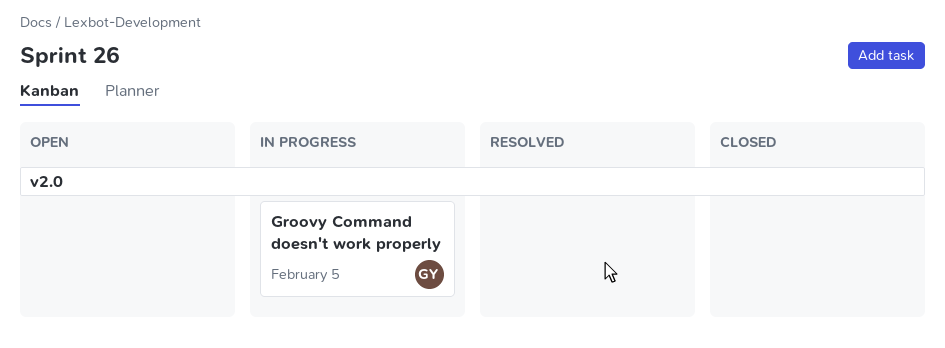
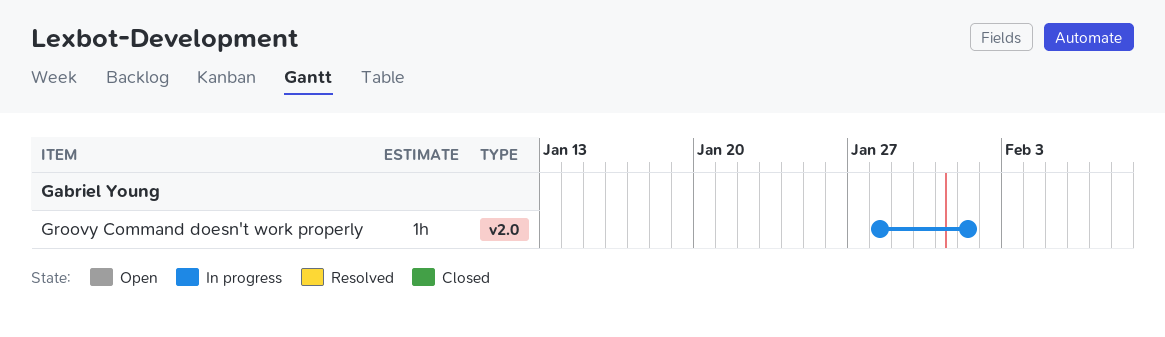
Groovy Command doesn't work properly, due: Feb 5 -> Feb 1

